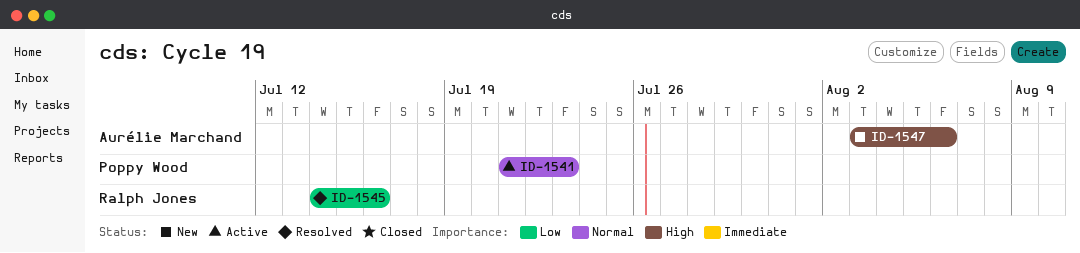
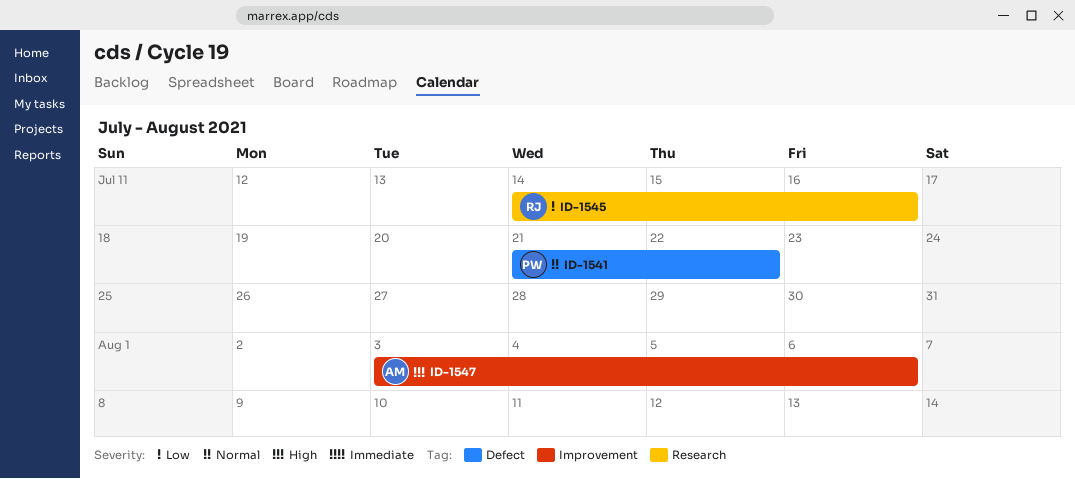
ID-1541, due: Jul 23 -> Jul 22

